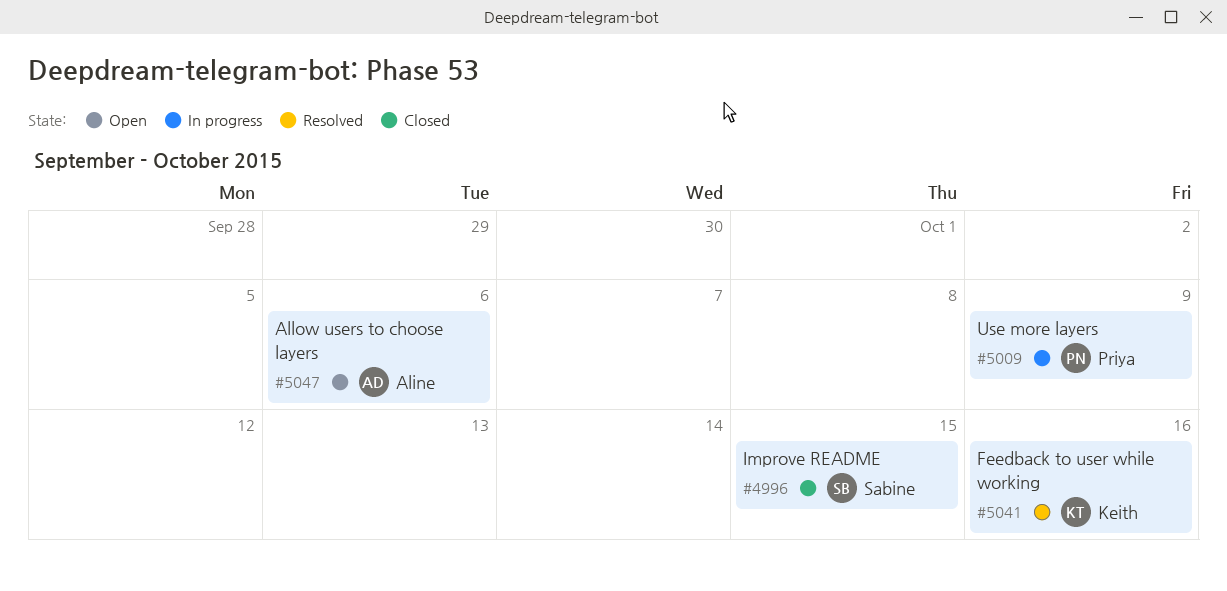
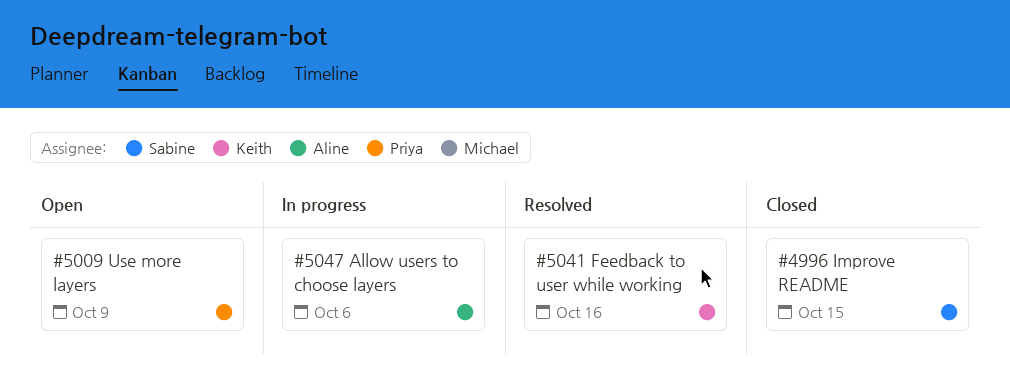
#5009, status: In progress -> Open
#5047, status: Open -> In progress

